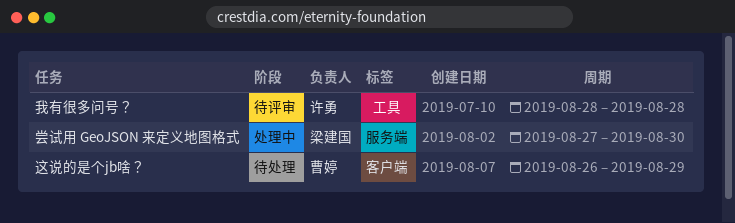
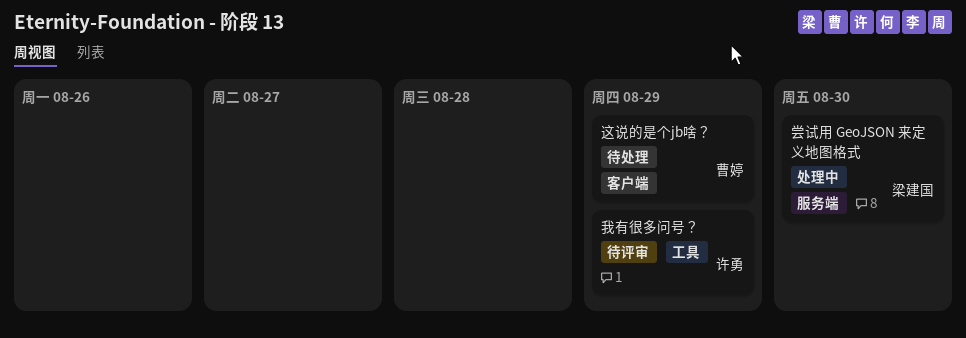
我有很多问号？, due: Aug 28 -> Aug 29

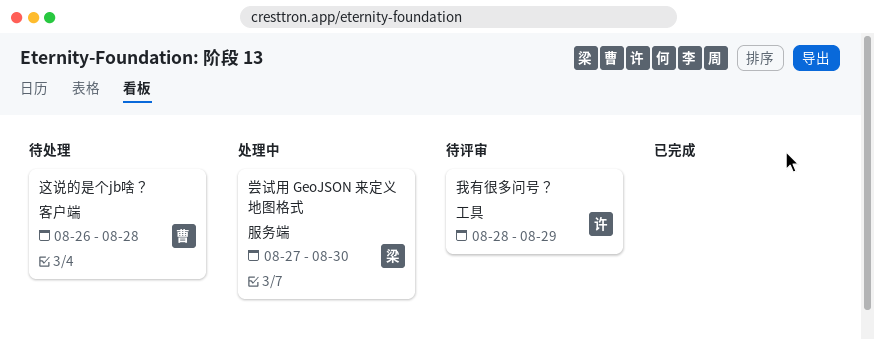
这说的是个jb啥？, due: Aug 29 -> Aug 28

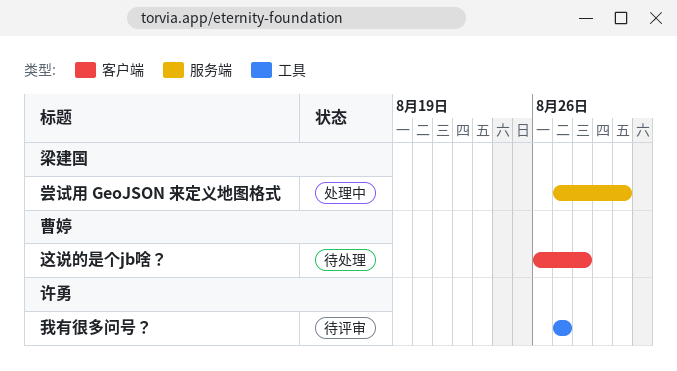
我有很多问号？, start: Aug 28 -> Aug 27
我有很多问号？, due: Aug 29 -> Aug 27

